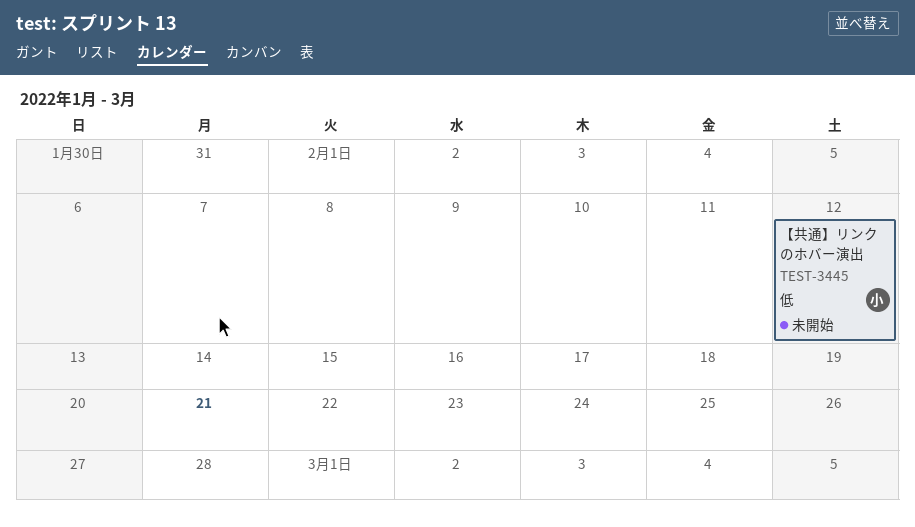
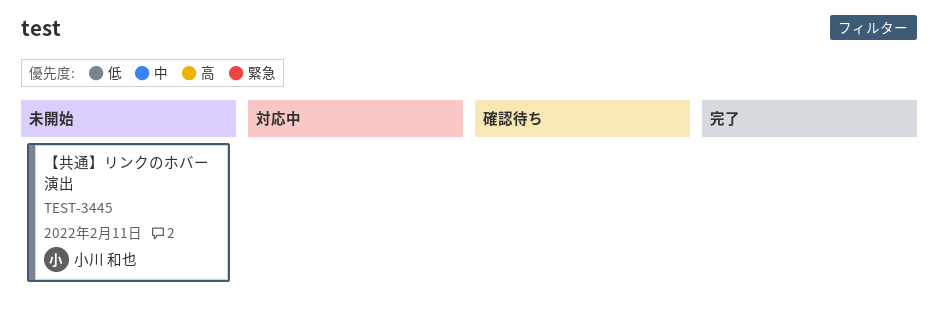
TEST-3445, due: Feb 12 -> Feb 11

